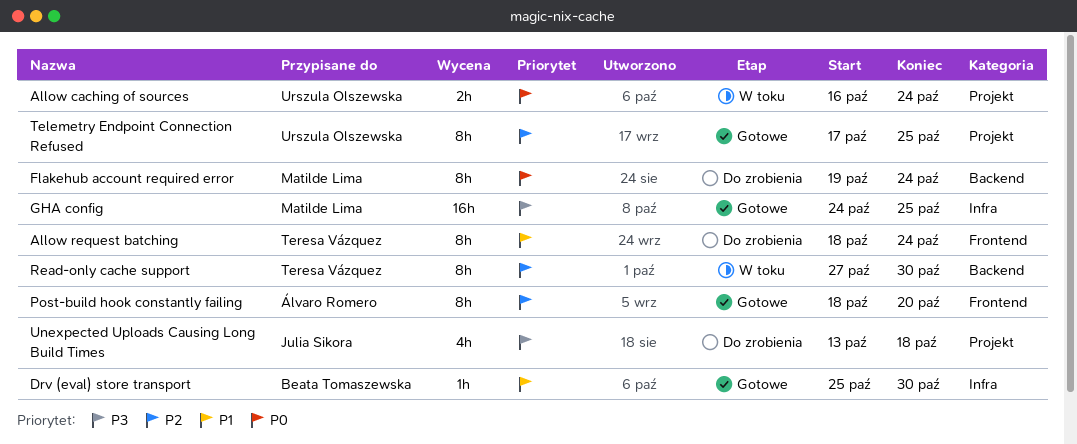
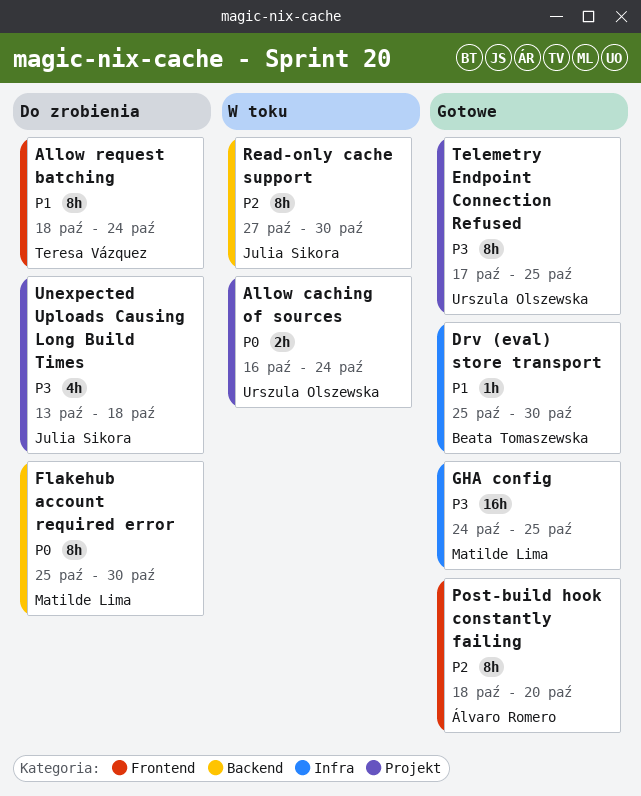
Flakehub account required error, start: Oct 19 -> Oct 25
Flakehub account required error, due: Oct 24 -> Oct 30
Read-only cache support, owner: Teresa Vázquez -> Julia Sikora
Telemetry Endpoint Connection Refused, priority: P2 -> P3

